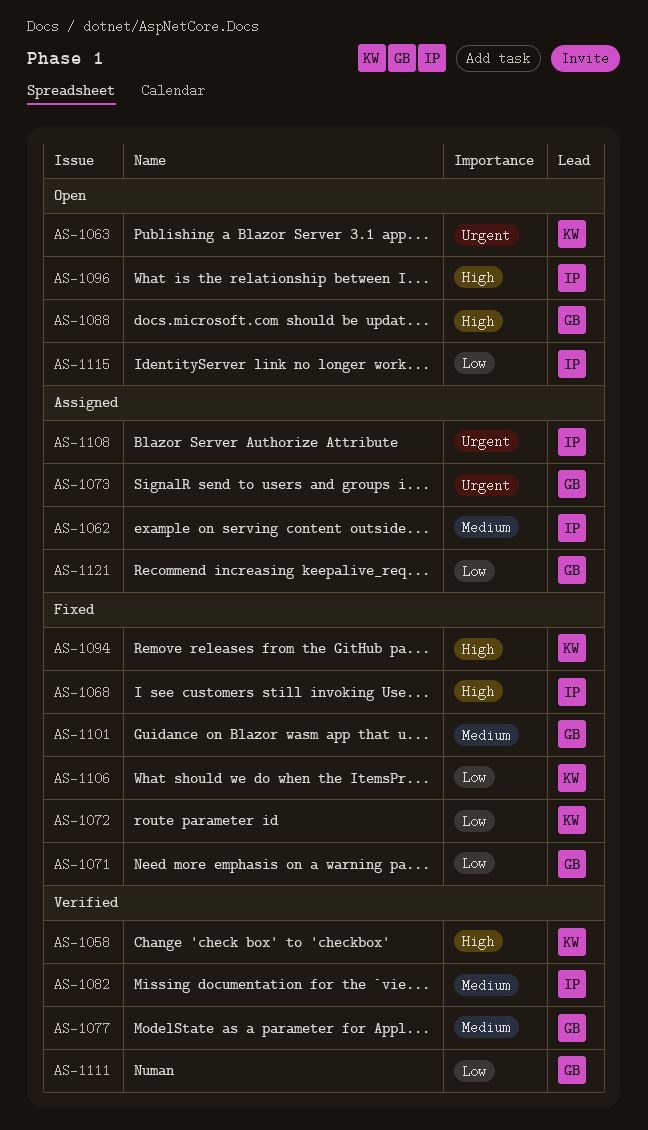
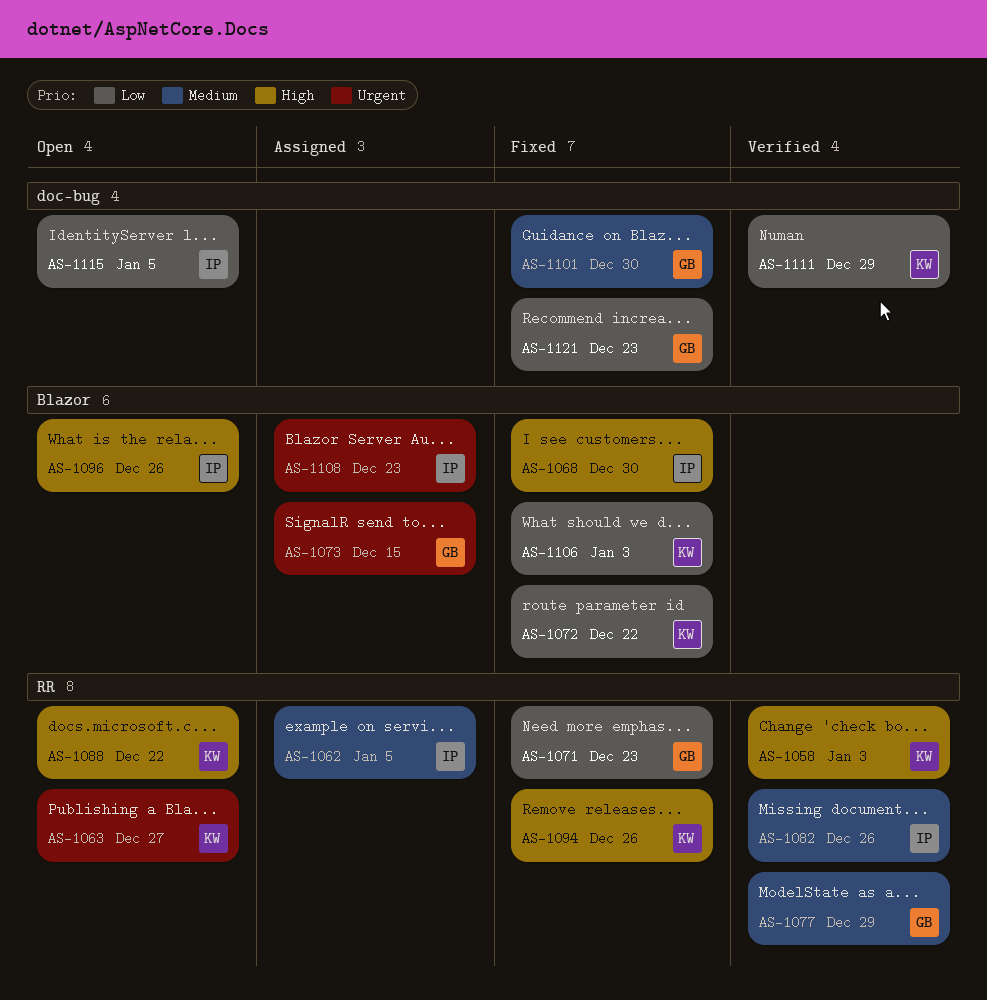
AS-1088, owner: GB -> KW
AS-1111, owner: GB -> KW
AS-1121, status: Assigned -> Fixed

